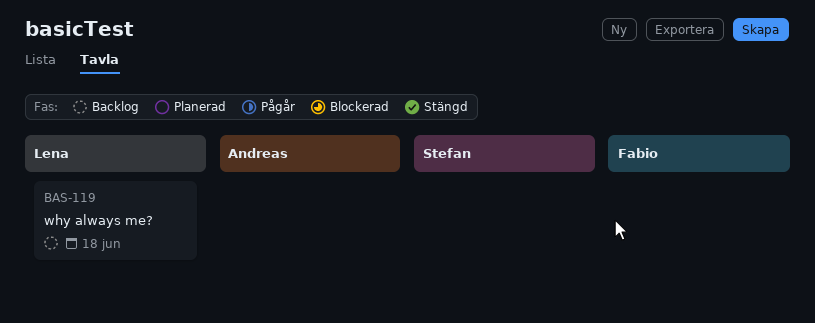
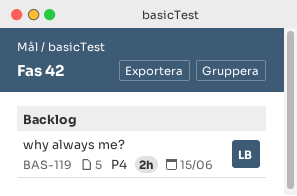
BAS-119, due: Jun 18 -> Jun 15

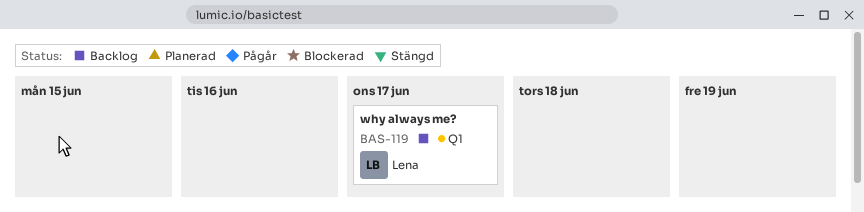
BAS-119, due: Jun 15 -> Jun 17

